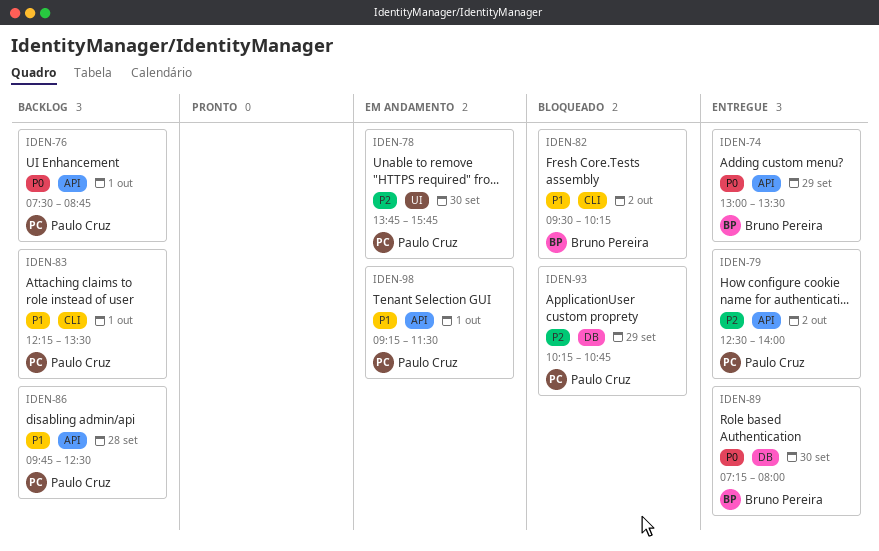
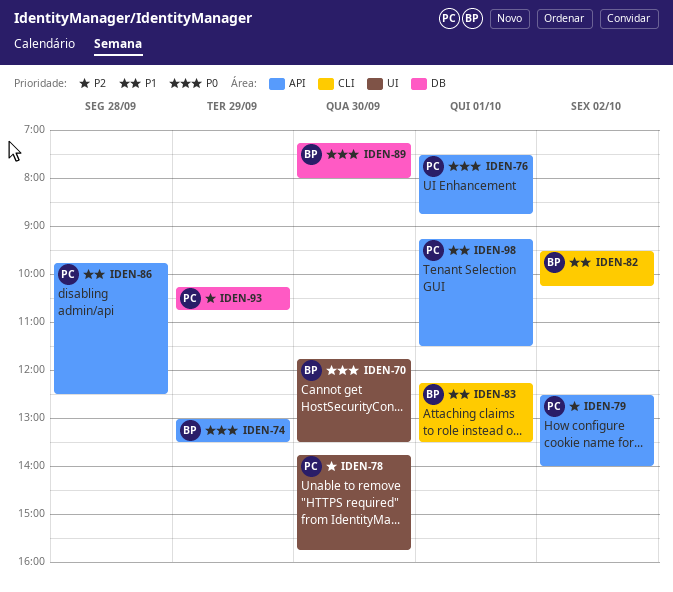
IDEN-70: none -> present
IDEN-83, owner: Paulo Cruz -> Bruno Pereira

